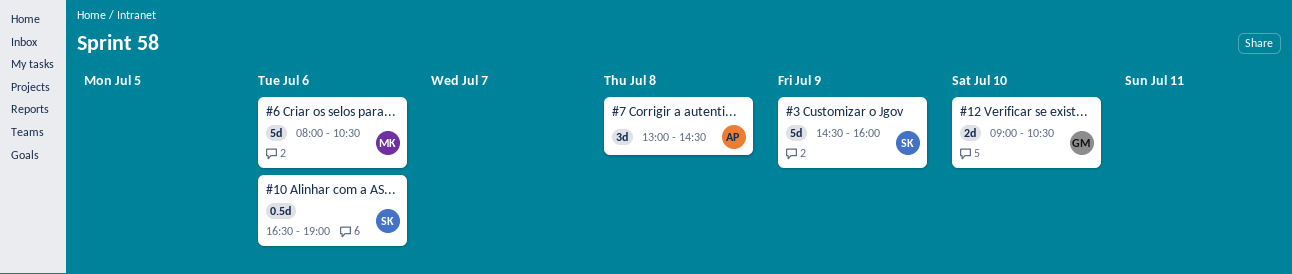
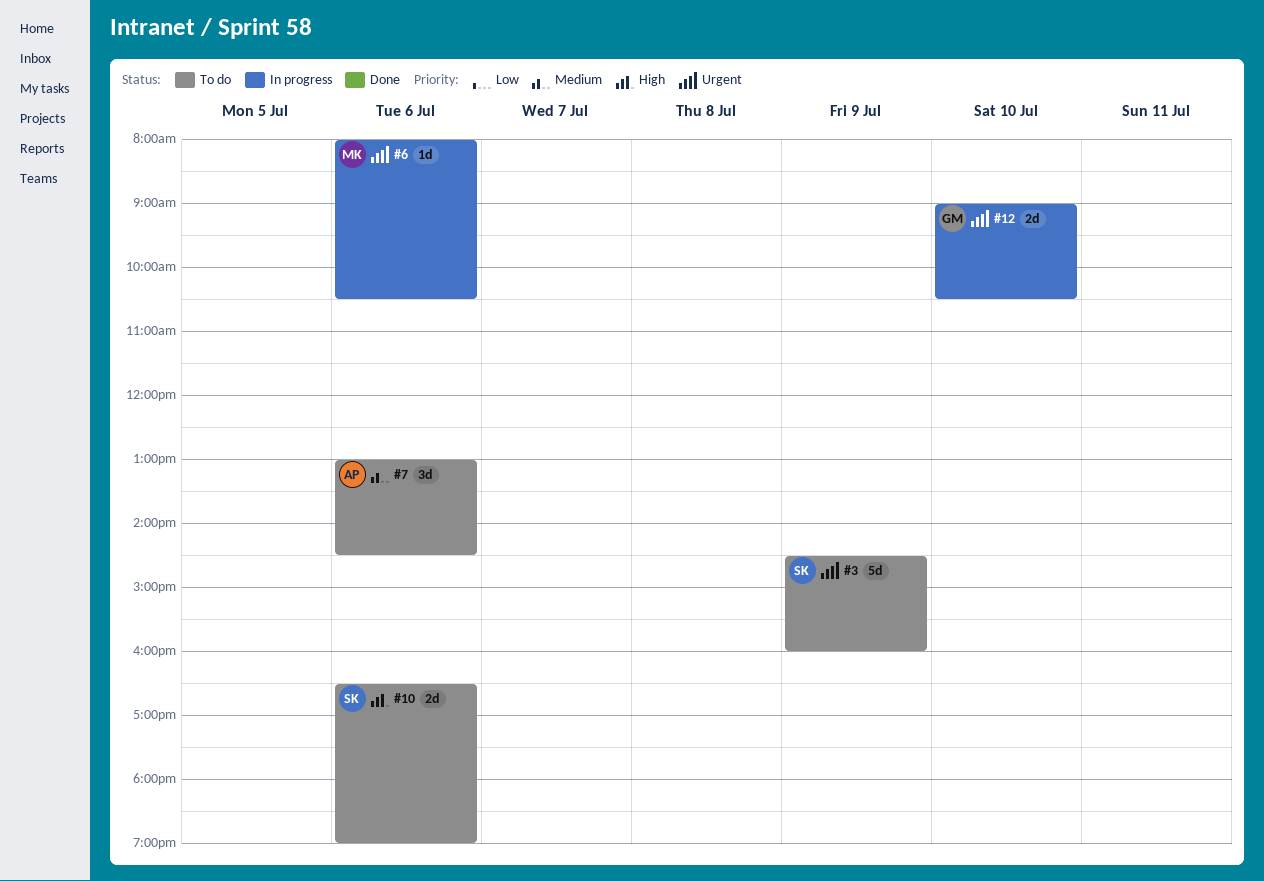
#6, estimate: 5d -> 1d
#7, day: Jul 8 -> Jul 6
#10, estimate: 0.5d -> 2d

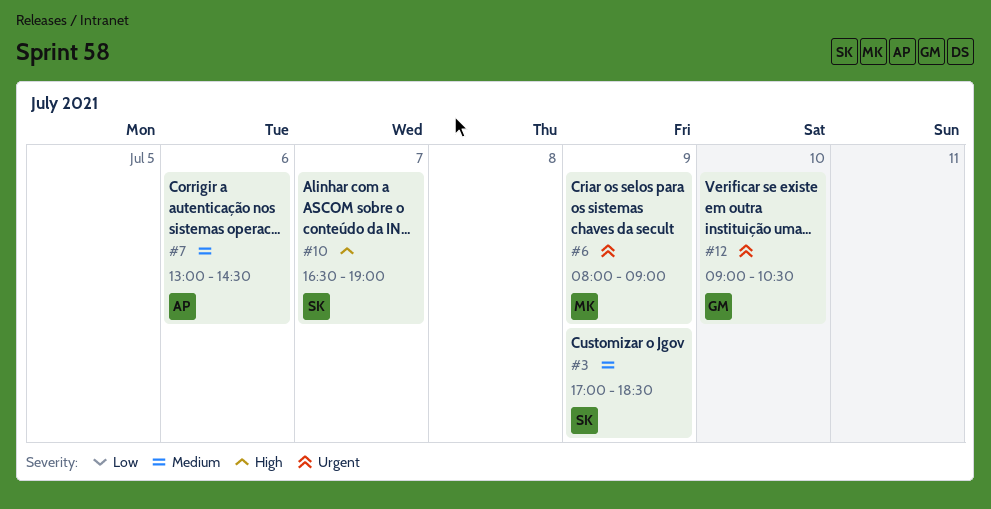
#3, priority: Urgent -> Medium
#3, begins: 14:30 -> 17:00
#3, ends: 16:00 -> 18:30
#6, day: Jul 6 -> Jul 9
#6, ends: 10:30 -> 09:00
#10, day: Jul 6 -> Jul 7

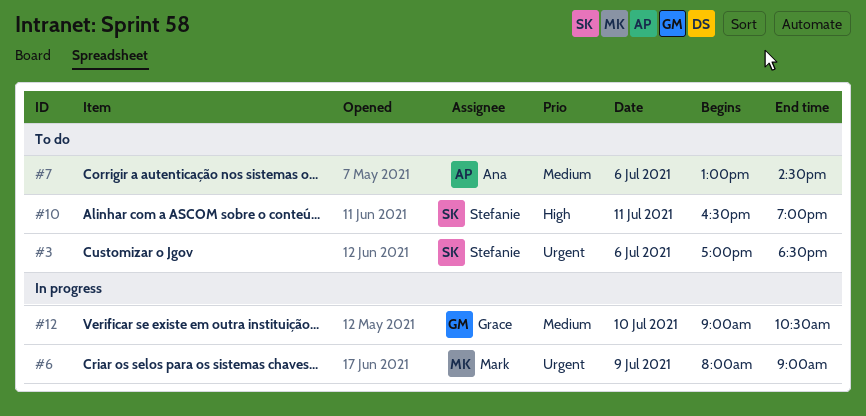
#3, priority: Medium -> Urgent
#3, day: Jul 9 -> Jul 6
#10, day: Jul 7 -> Jul 11
#12, priority: Urgent -> Medium

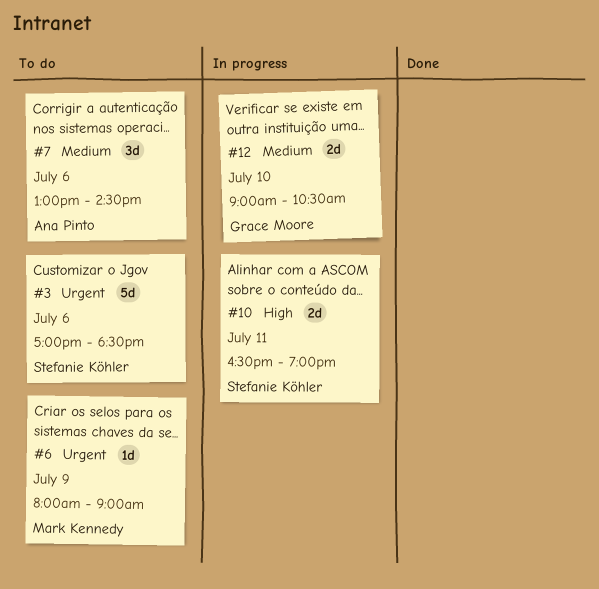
#6, status: In progress -> To do
#10, status: To do -> In progress

